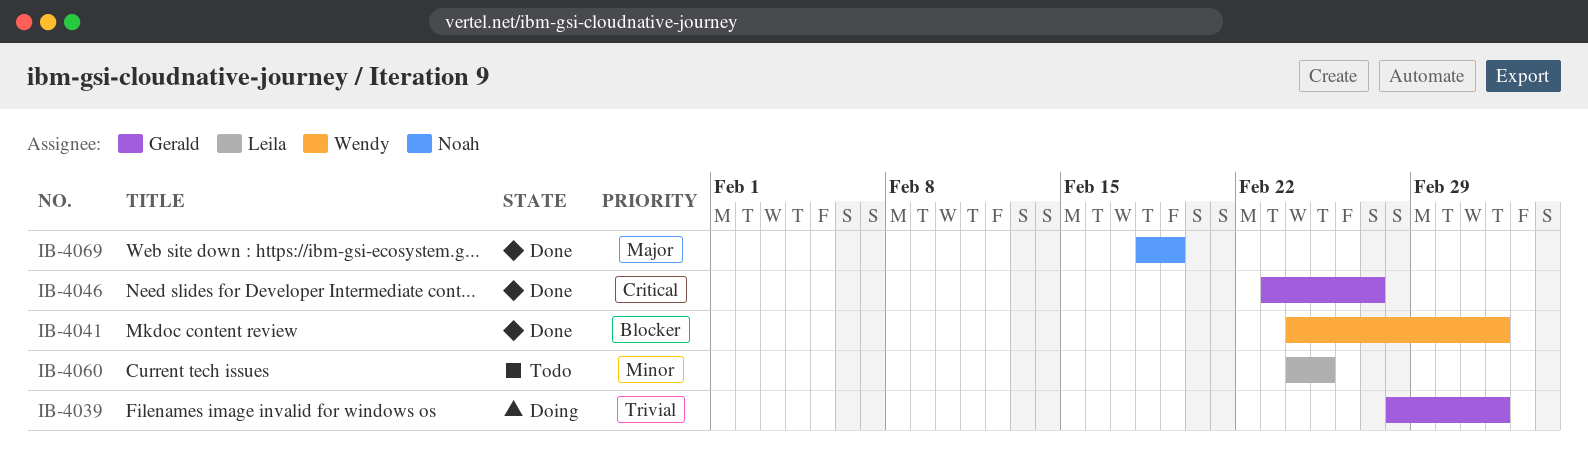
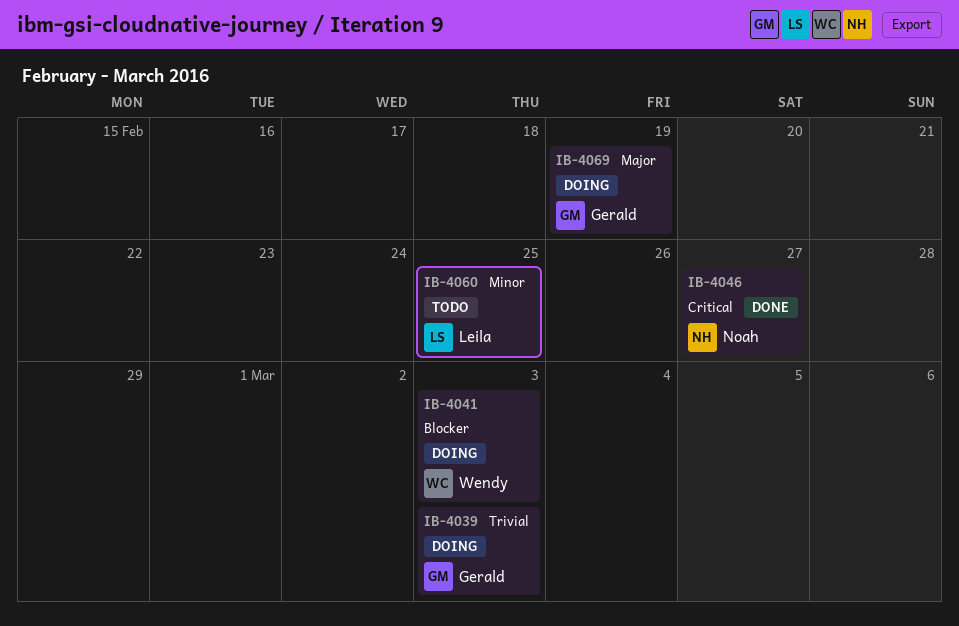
IB-4041, status: Done -> Doing
IB-4046, owner: Gerald -> Noah
IB-4069, status: Done -> Doing
IB-4069, owner: Noah -> Gerald

